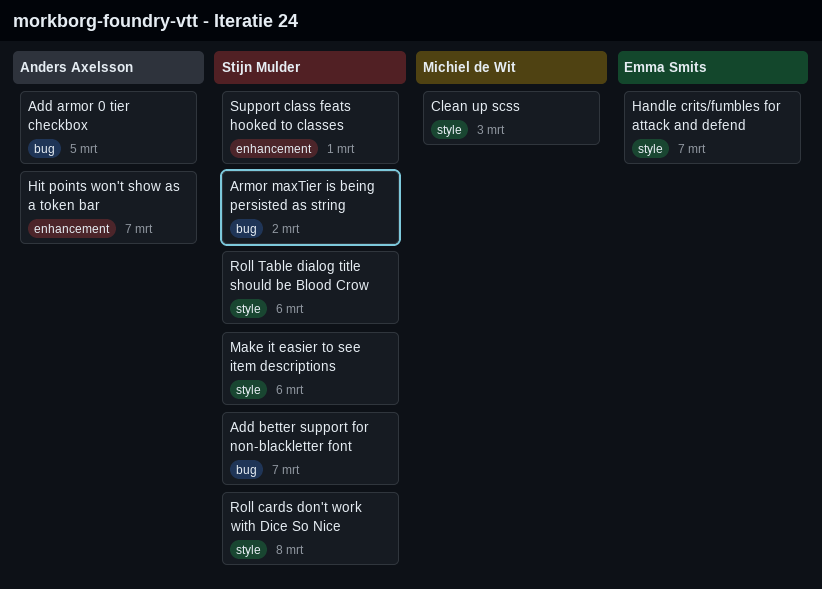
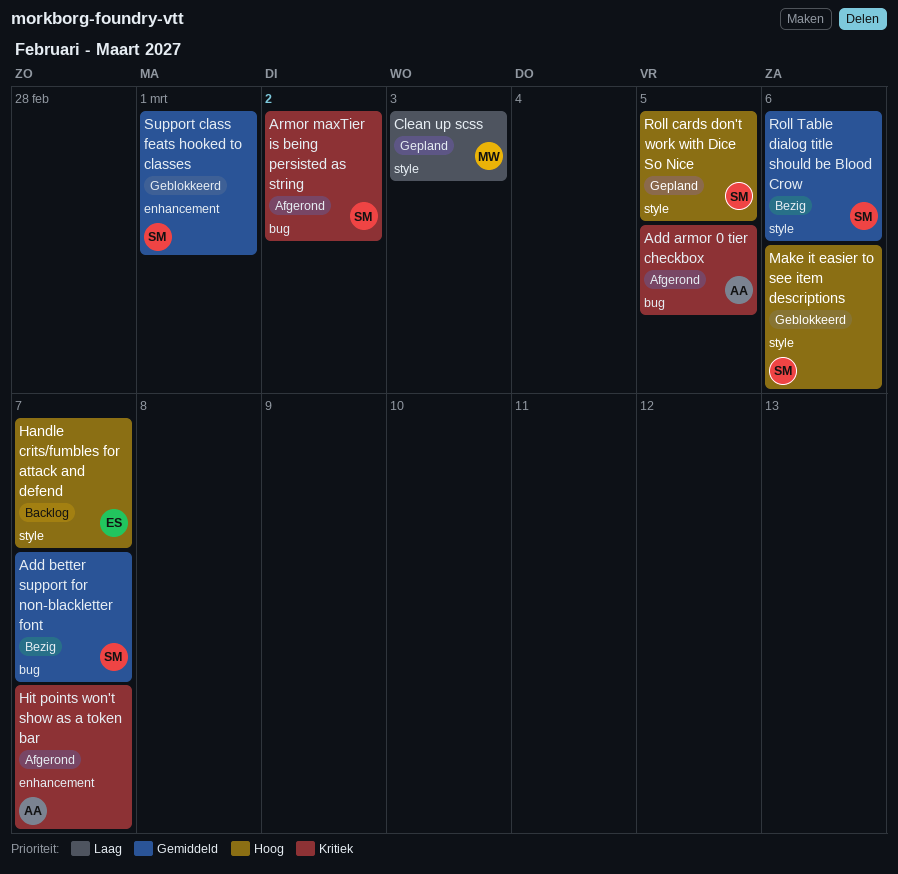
Roll cards don't work with Dice So Nice, due: Mar 8 -> Mar 5

